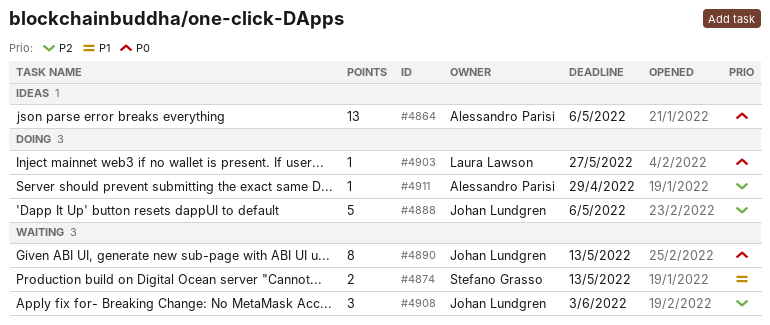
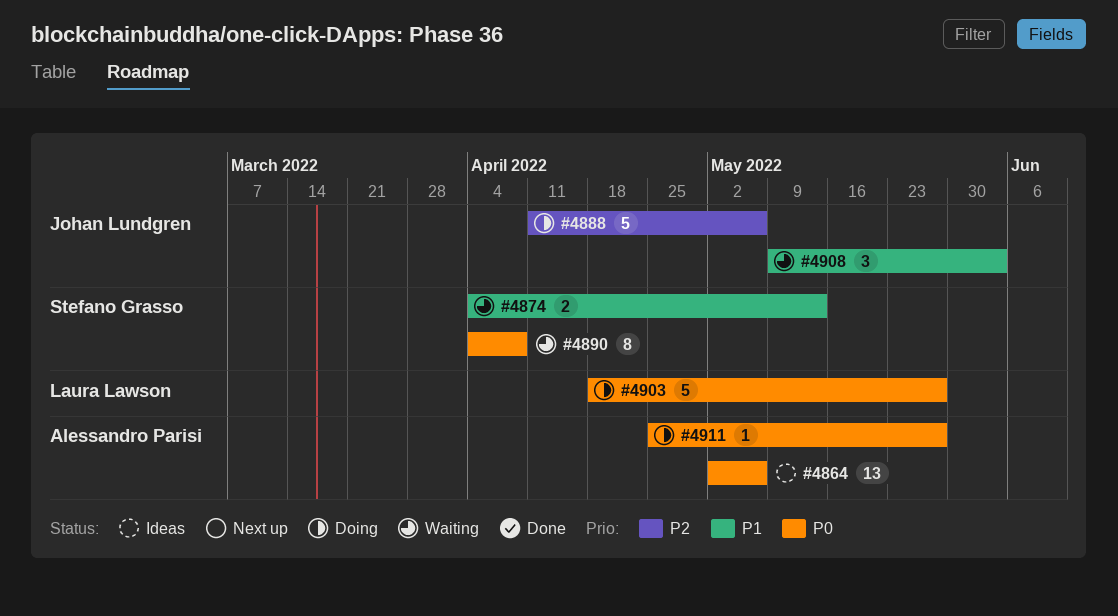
#4890, owner: Johan Lundgren -> Stefano Grasso
#4890, due: May 13 -> Apr 8
#4903, estimate: 1 -> 5
#4908, priority: P2 -> P1
#4911, priority: P2 -> P0
#4911, due: Apr 29 -> May 27

